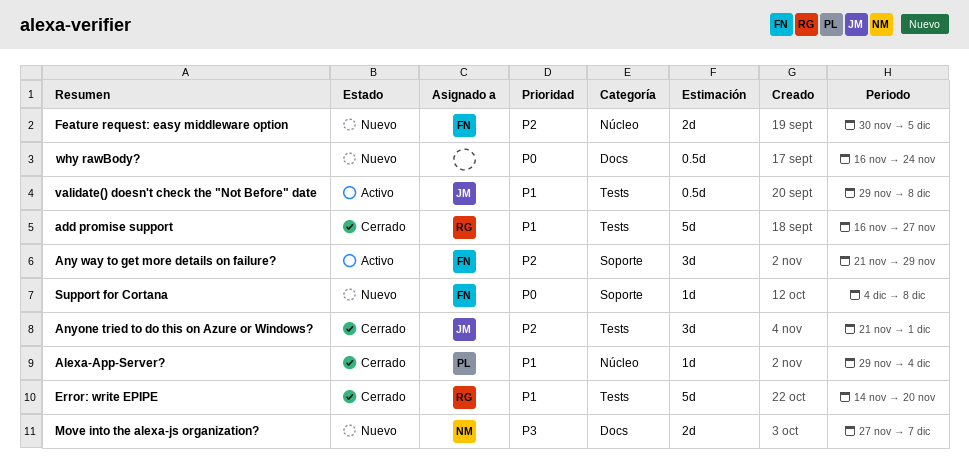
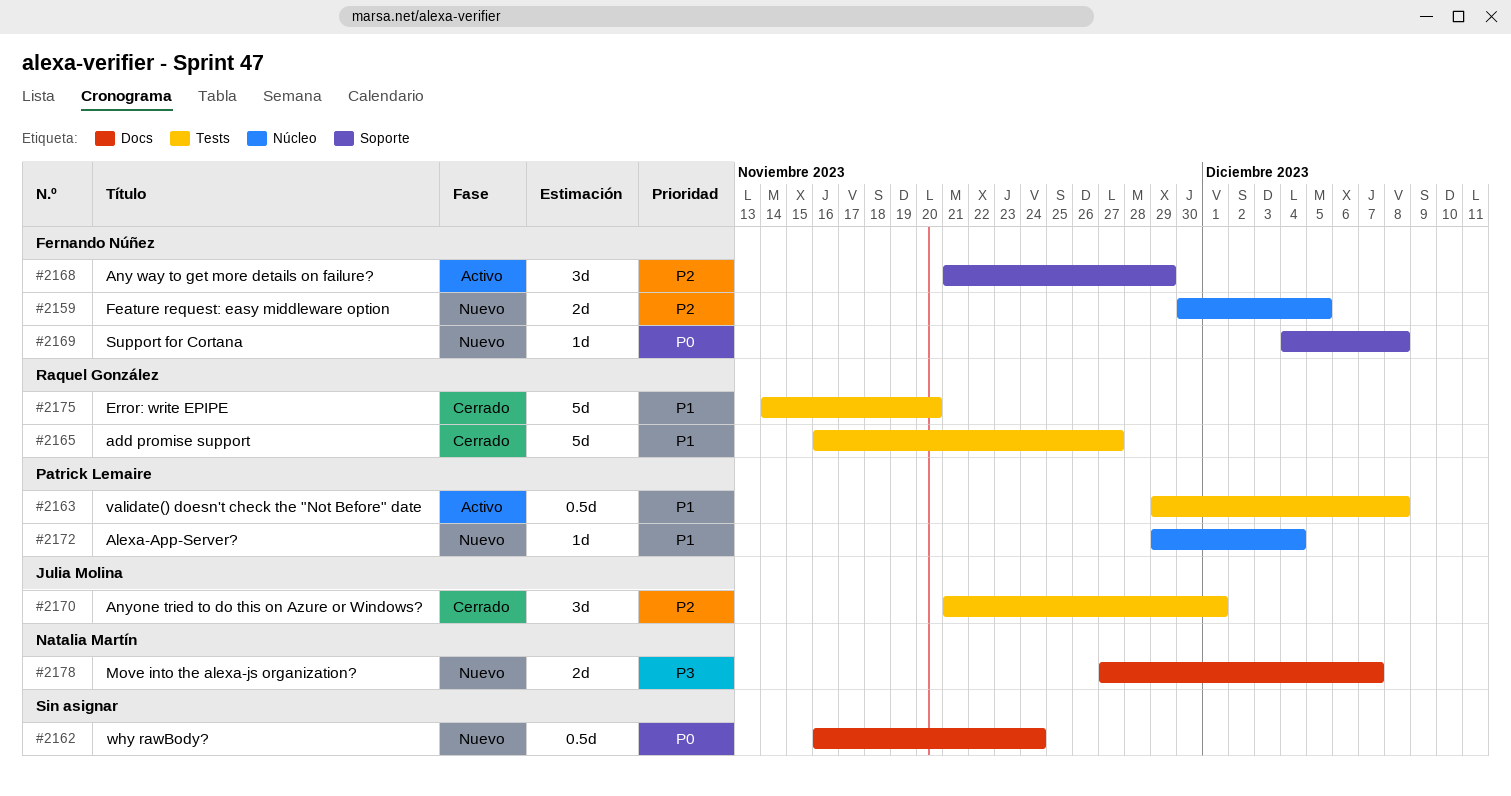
Alexa-App-Server?, status: Cerrado -> Nuevo
validate() doesn't check the "Not Before" date, owner: Julia Molina -> Patrick Lemaire

